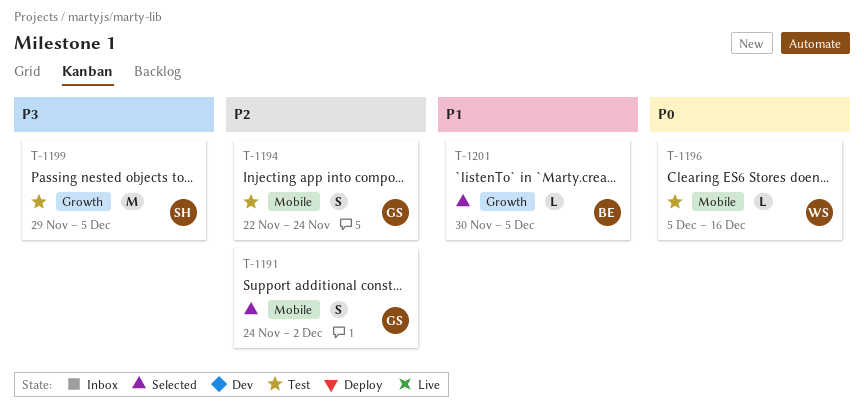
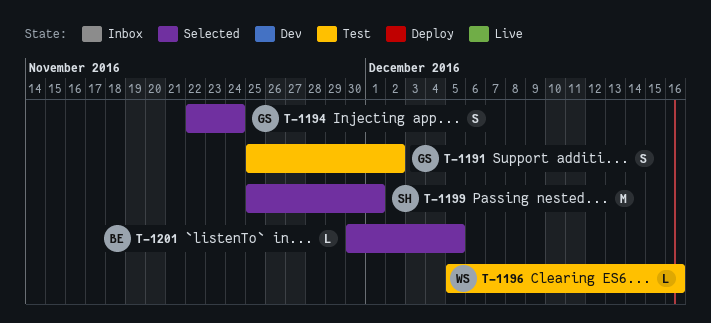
T-1191, status: Selected -> Test
T-1191, start: Nov 24 -> Nov 25
T-1194, status: Test -> Selected
T-1199, status: Test -> Selected
T-1199, start: Nov 29 -> Nov 25
T-1199, due: Dec 5 -> Dec 1

